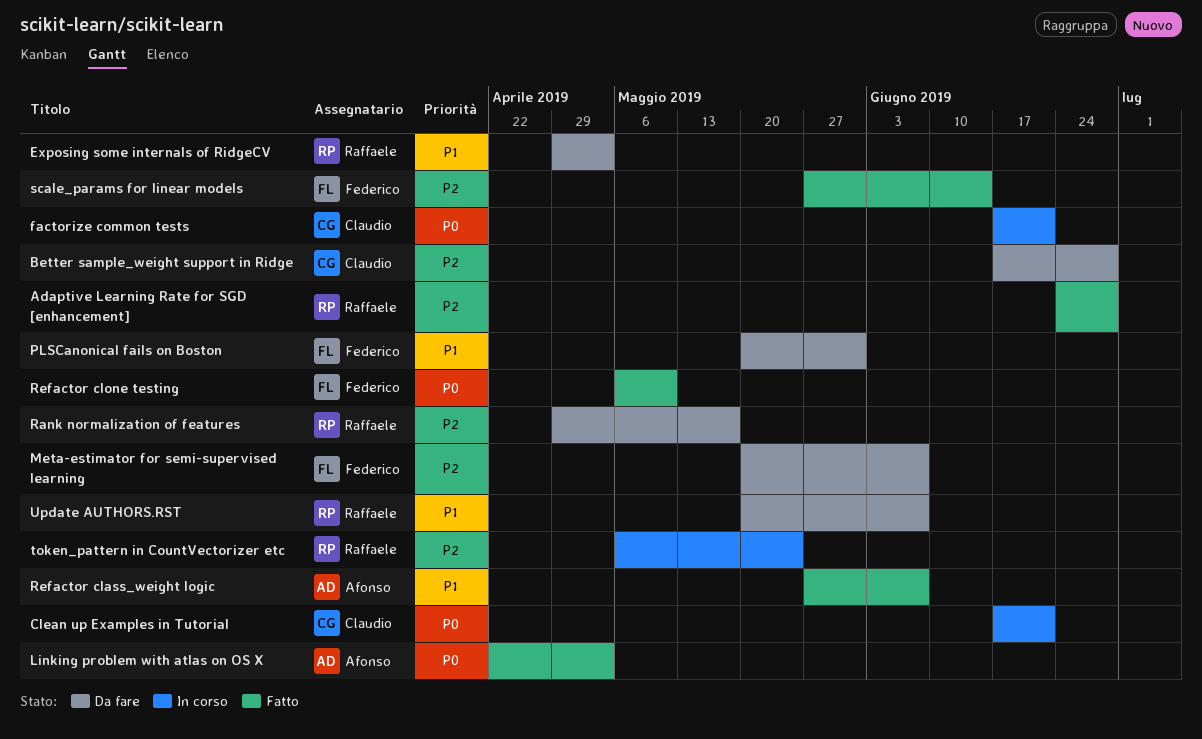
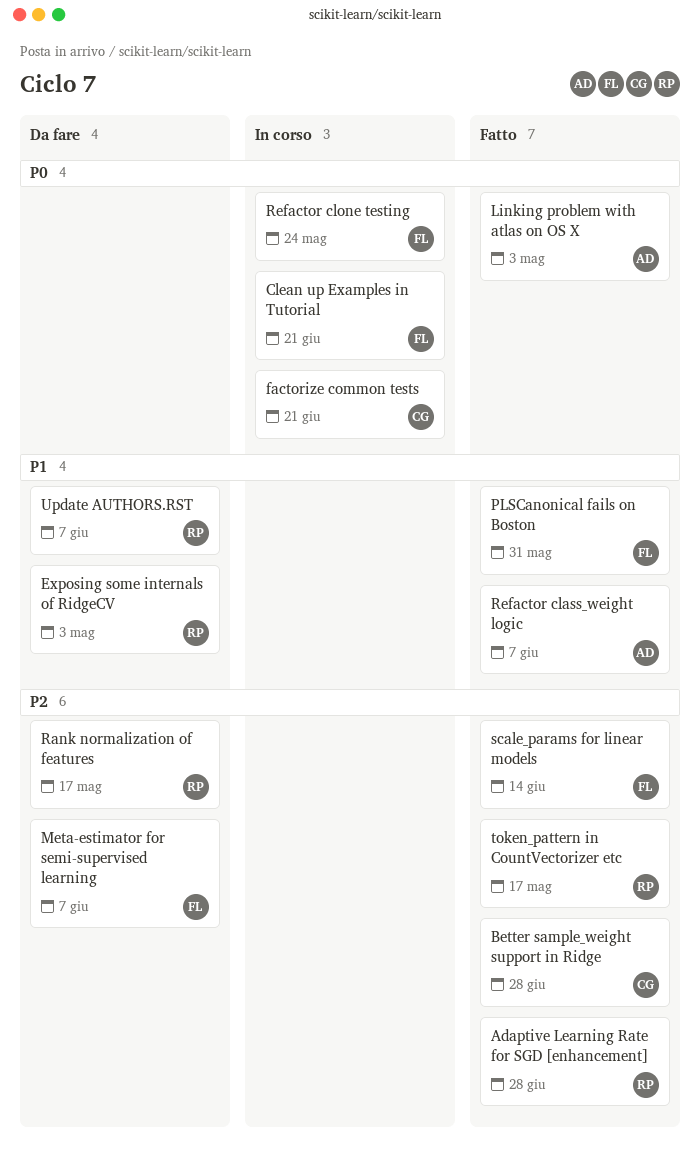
Better sample_weight support in Ridge, status: Da fare -> Fatto
Clean up Examples in Tutorial, owner: Claudio -> Federico
PLSCanonical fails on Boston, status: Da fare -> Fatto
Refactor clone testing, status: Fatto -> In corso
Refactor clone testing, due: May 10 -> May 24
token_pattern in CountVectorizer etc, status: In corso -> Fatto
token_pattern in CountVectorizer etc, due: May 24 -> May 17

